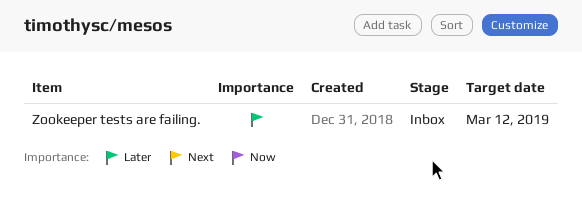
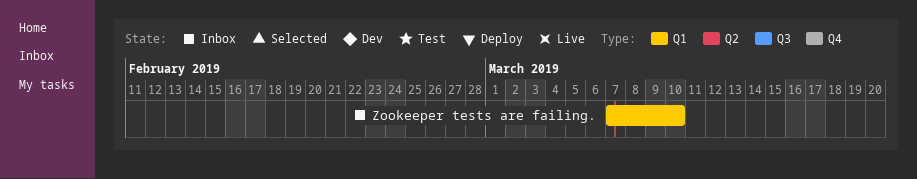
Zookeeper tests are failing., due: Mar 12 -> Mar 10

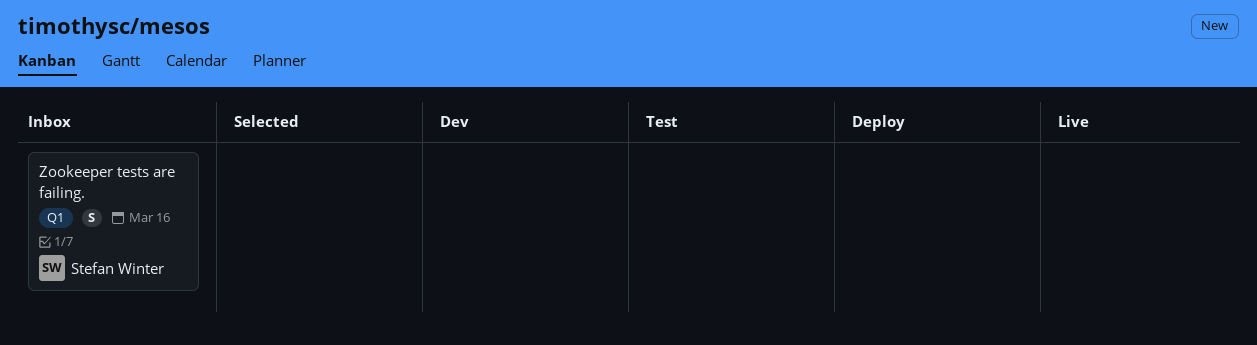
Zookeeper tests are failing., due: Mar 10 -> Mar 16

